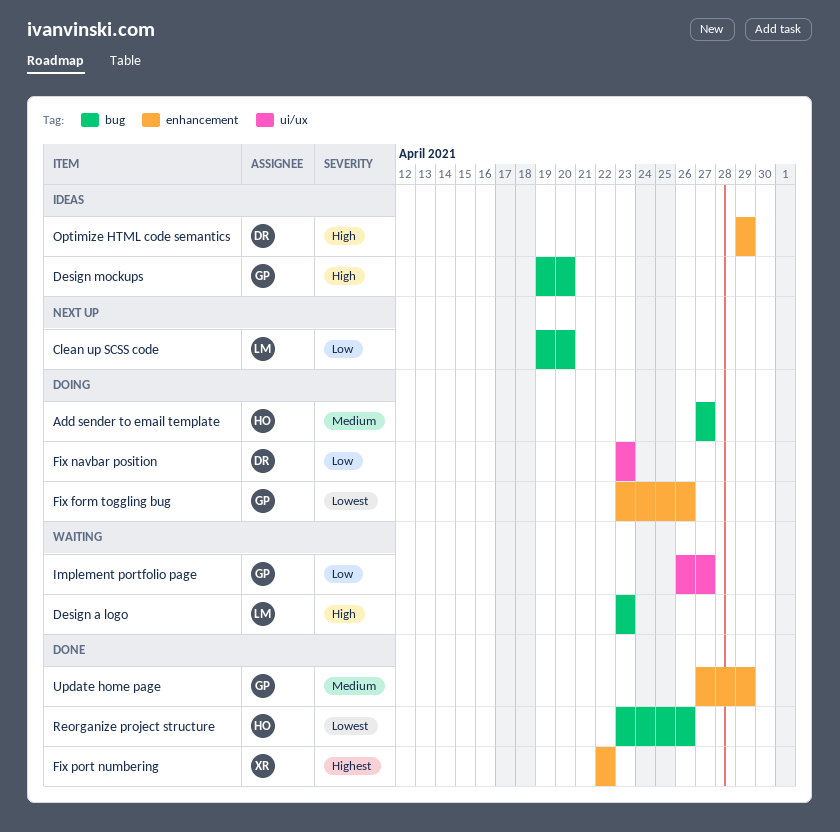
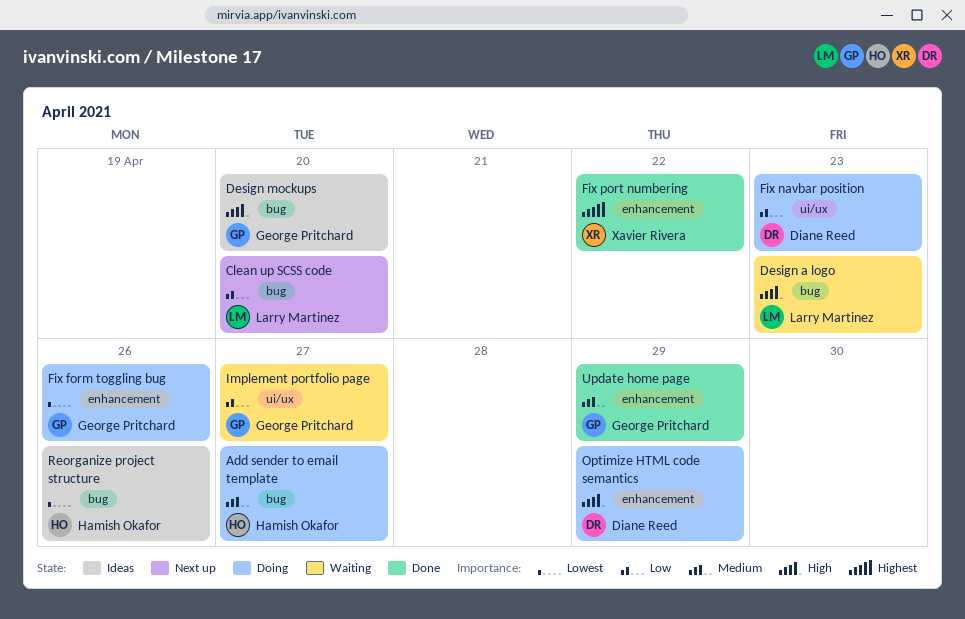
Optimize HTML code semantics, status: Ideas -> Doing
Reorganize project structure, status: Done -> Ideas

